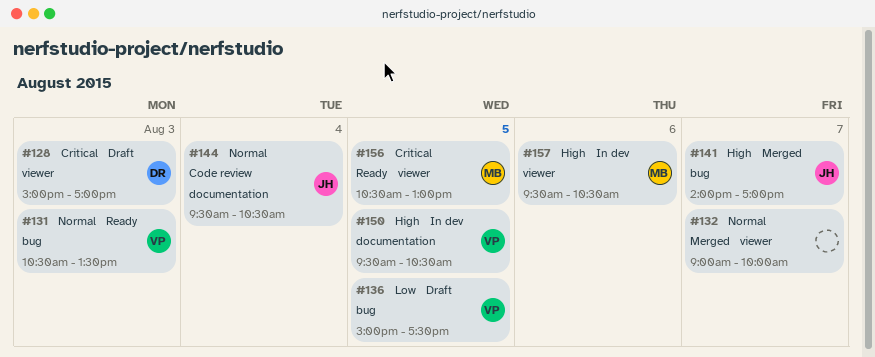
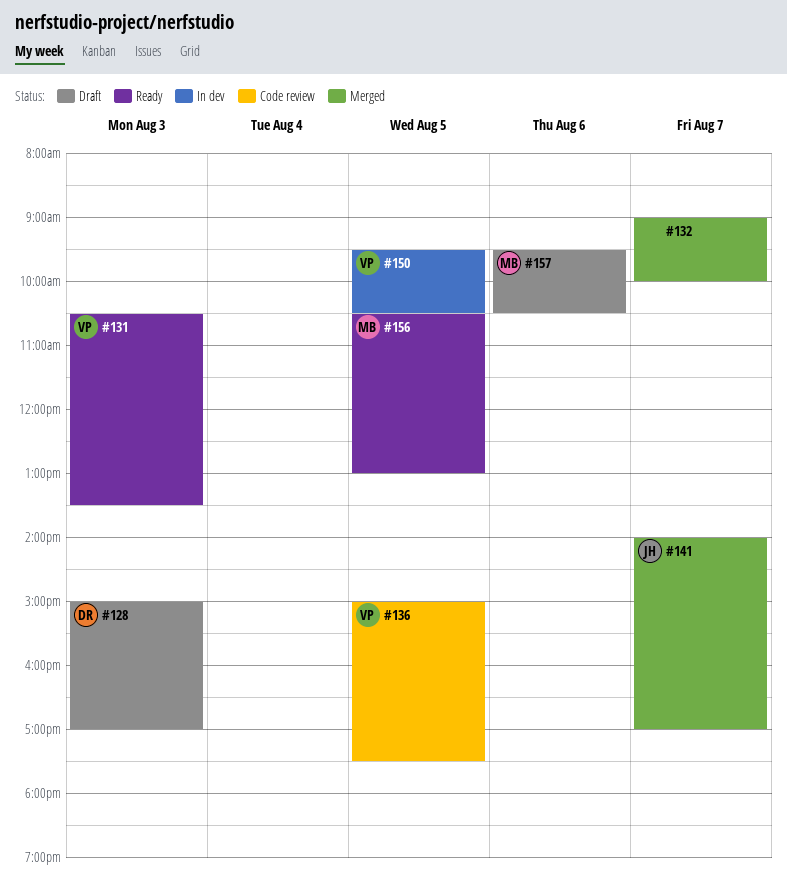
#136, status: Draft -> Code review
#144: present -> none
#157, status: In dev -> Draft

